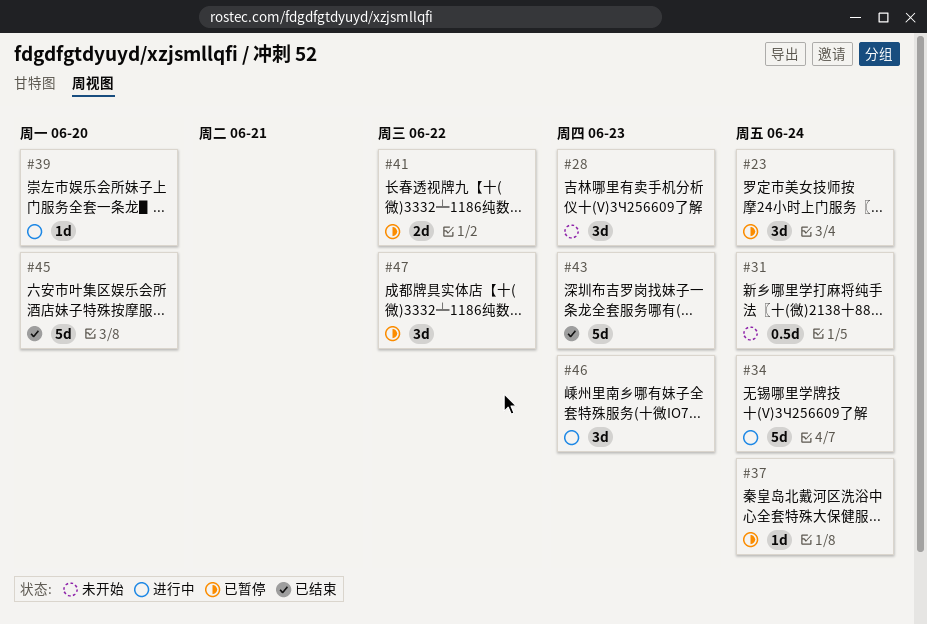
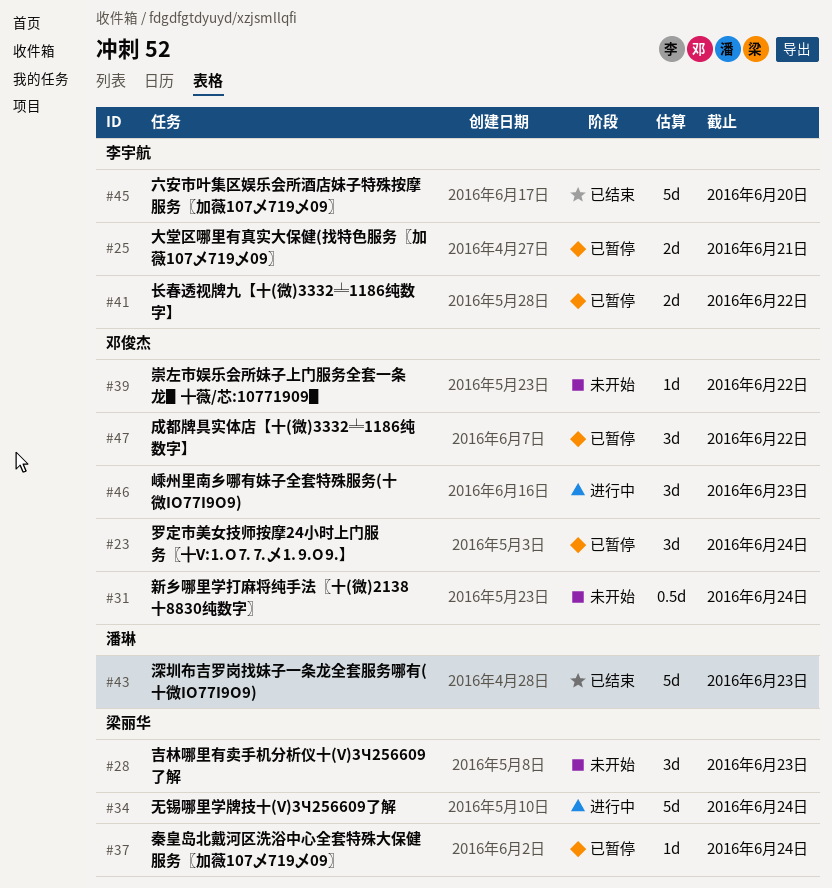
#25: none -> present
#39, status: 进行中 -> 未开始
#39, due: Jun 20 -> Jun 22

